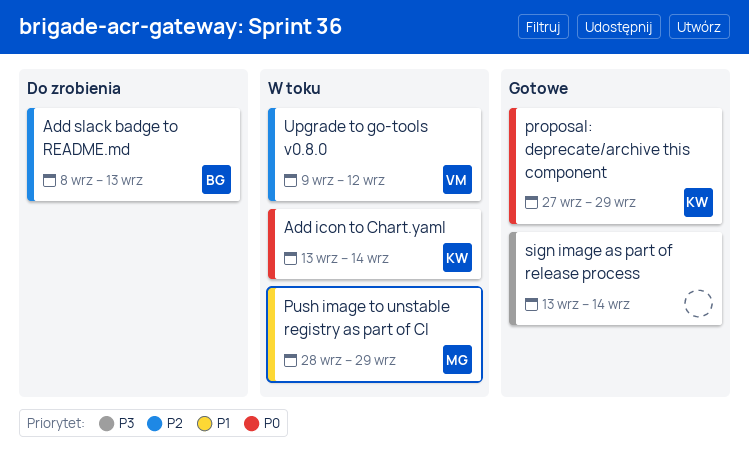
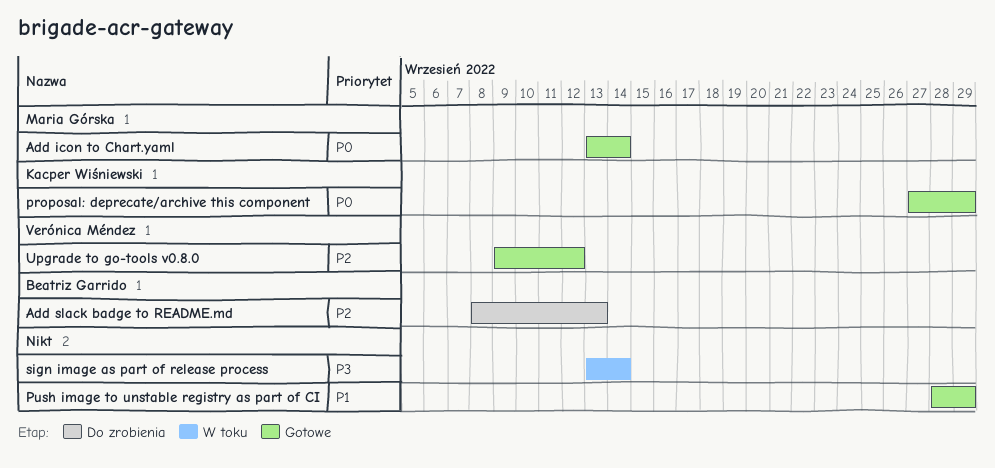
Add icon to Chart.yaml, status: W toku -> Gotowe
Add icon to Chart.yaml, owner: Kacper Wiśniewski -> Maria Górska
Push image to unstable registry as part of CI, status: W toku -> Gotowe
Push image to unstable registry as part of CI, owner: Maria Górska -> none
sign image as part of release process, status: Gotowe -> W toku
Upgrade to go-tools v0.8.0, status: W toku -> Gotowe

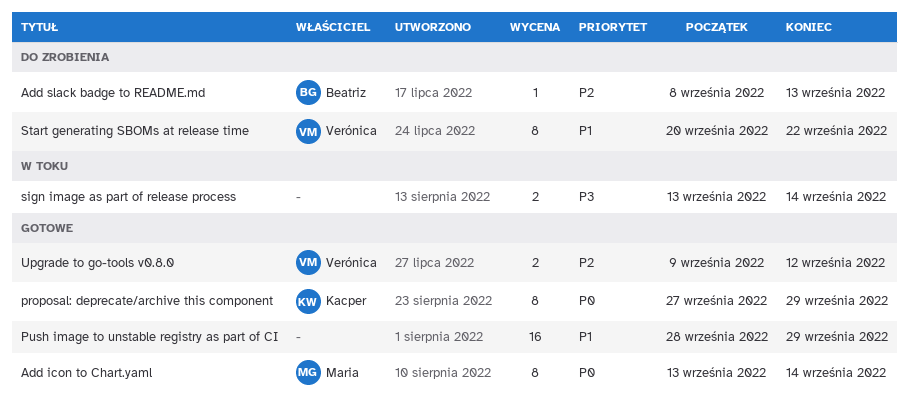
Start generating SBOMs at release time: none -> present

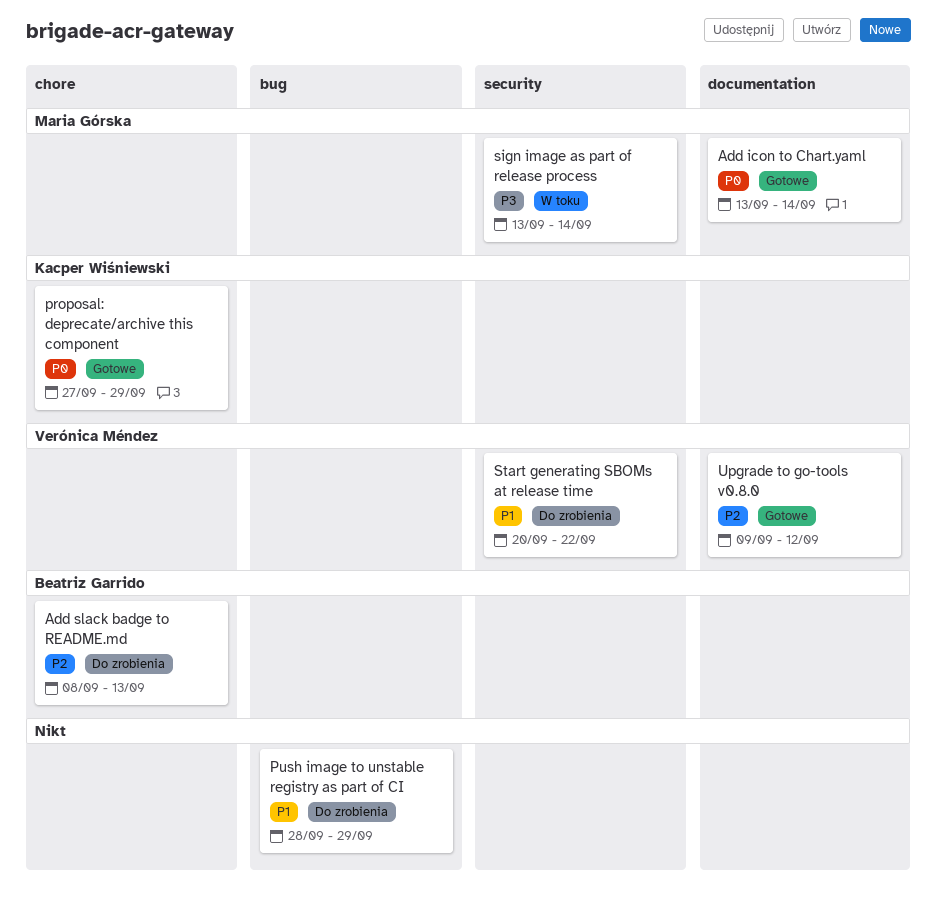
Push image to unstable registry as part of CI, status: Gotowe -> Do zrobienia
sign image as part of release process, owner: none -> Maria Górska

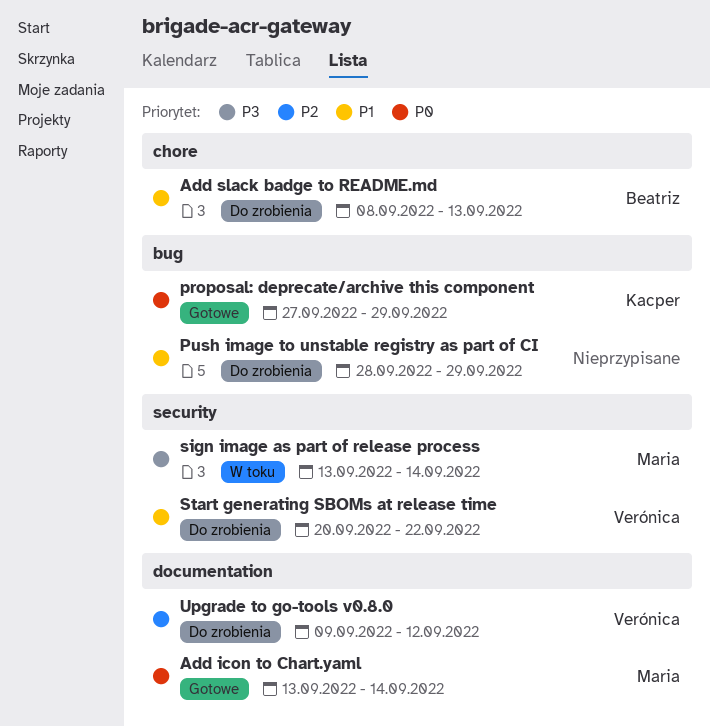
Add slack badge to README.md, priority: P2 -> P1
proposal: deprecate/archive this component, label: chore -> bug
Upgrade to go-tools v0.8.0, status: Gotowe -> Do zrobienia

